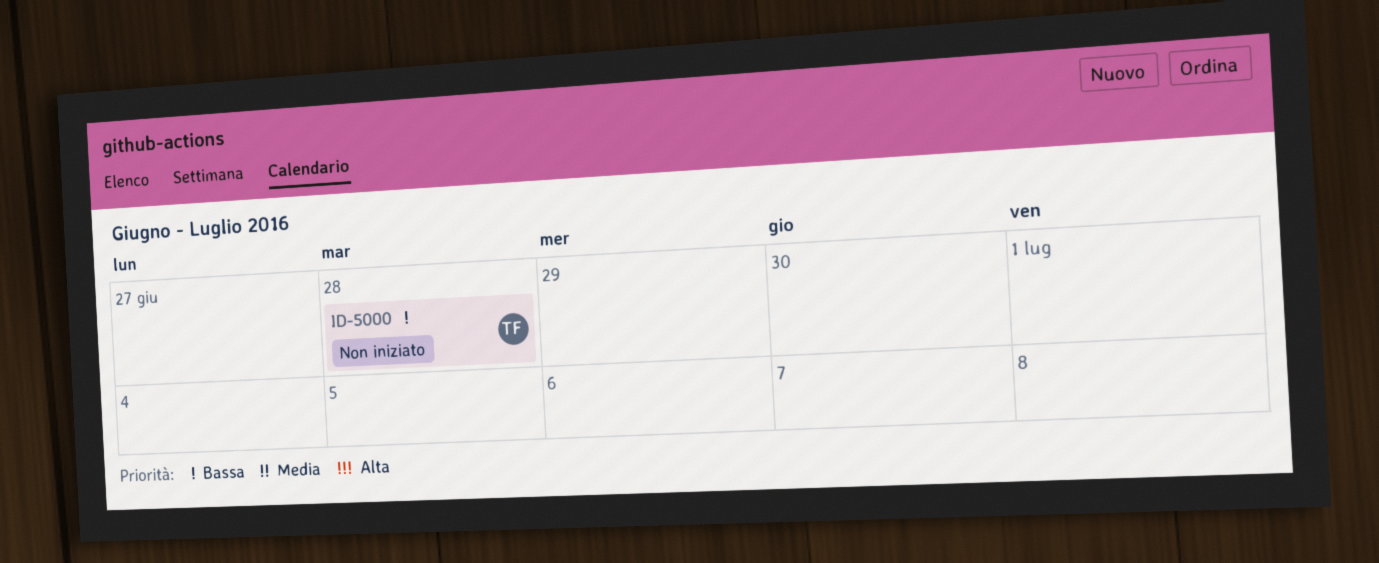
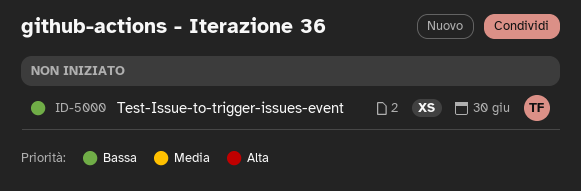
ID-5000, due: Jun 28 -> Jun 30

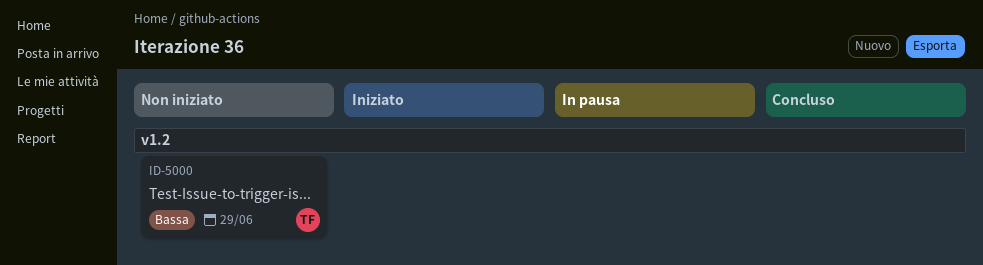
ID-5000, due: Jun 30 -> Jun 29

